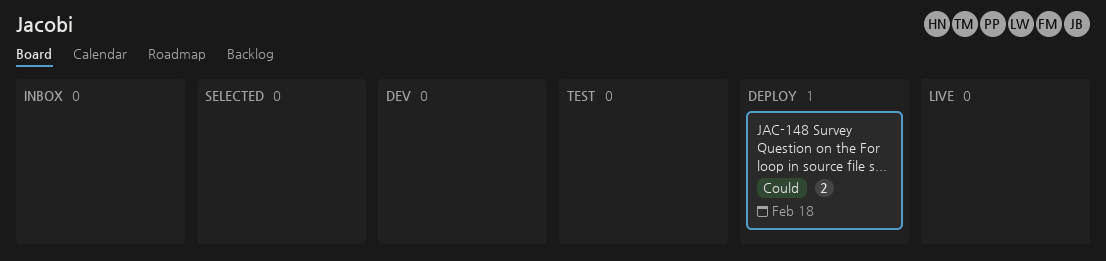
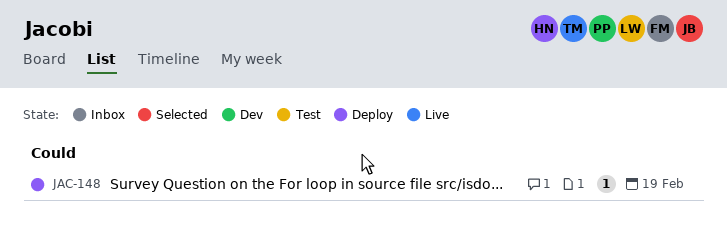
JAC-148, estimate: 2 -> 1
JAC-148, due: Feb 18 -> Feb 19

